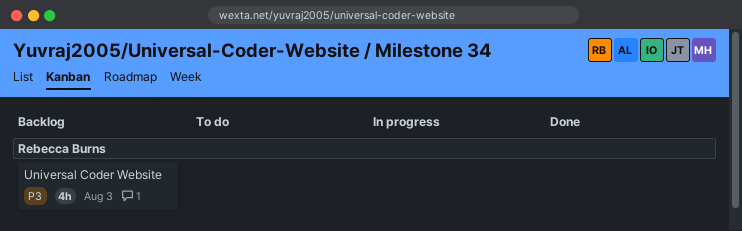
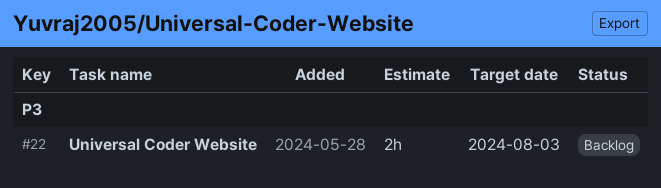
Universal Coder Website, estimate: 4h -> 2h

